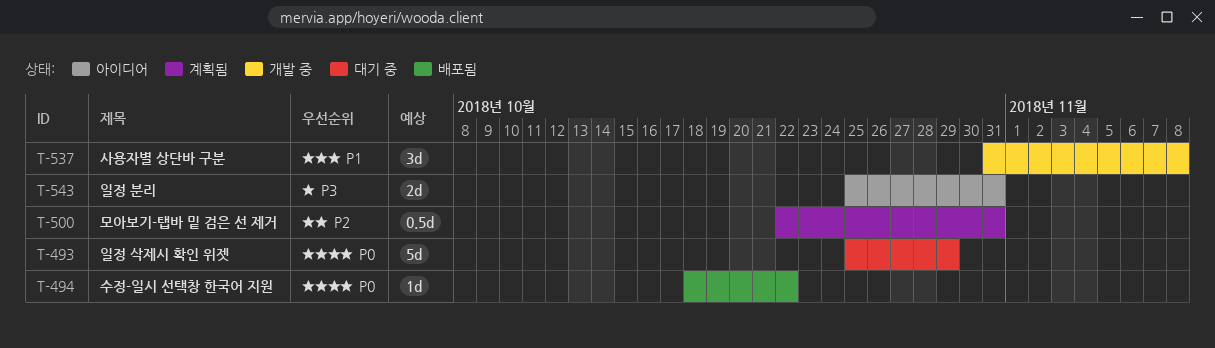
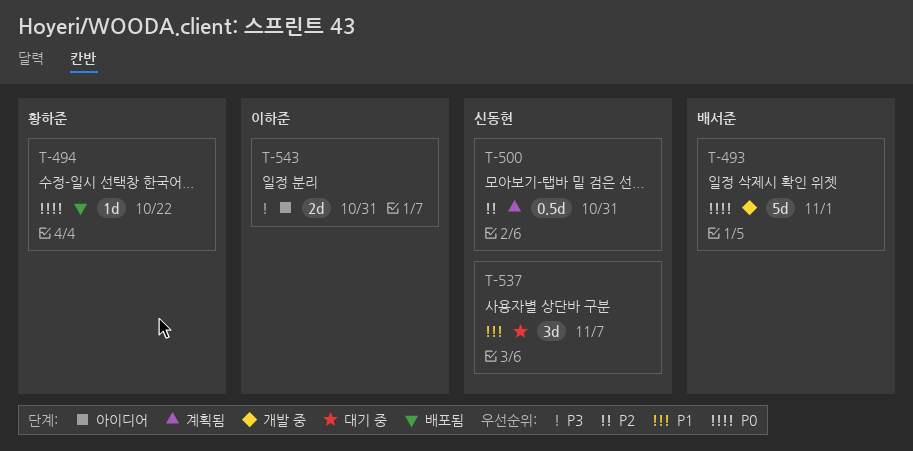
T-493, status: 대기 중 -> 개발 중
T-493, due: Oct 29 -> Nov 1
T-537, status: 개발 중 -> 대기 중
T-537, due: Nov 8 -> Nov 7

